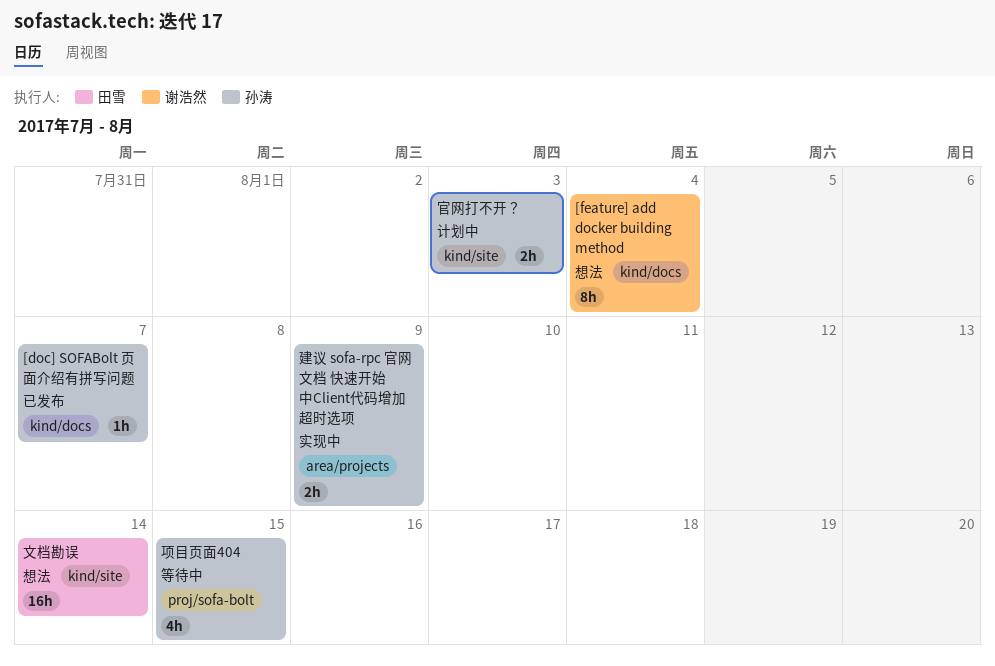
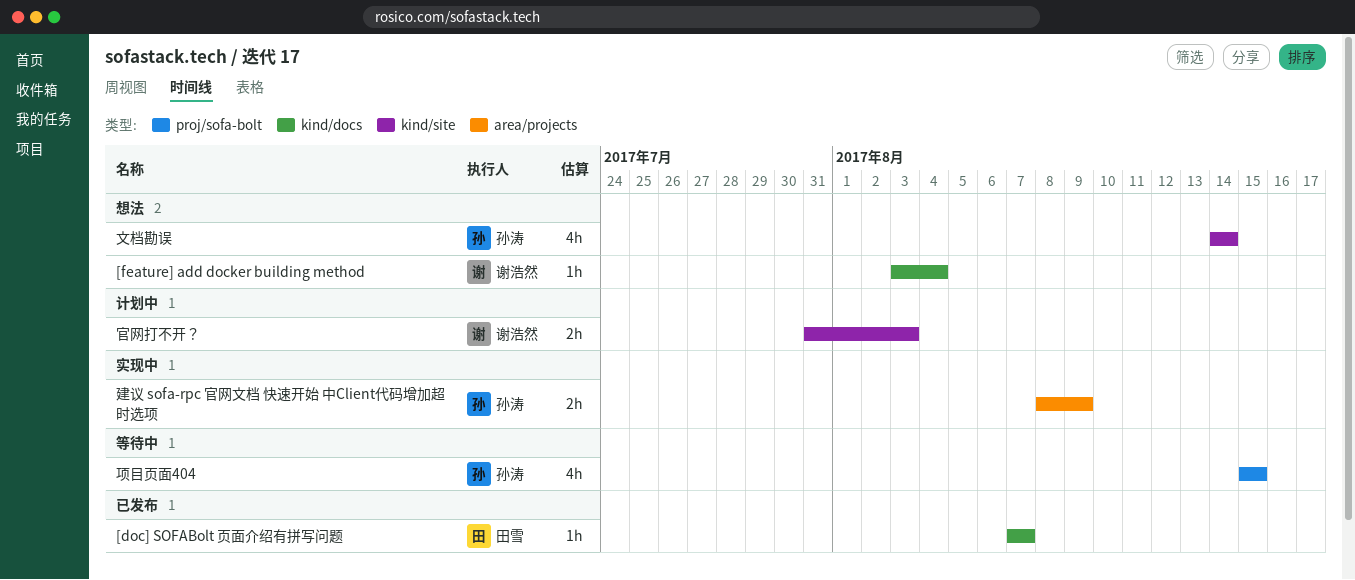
[doc] SOFABolt 页面介绍有拼写问题, owner: 孙涛 -> 田雪
[feature] add docker building method, estimate: 8h -> 1h
官网打不开？, owner: 孙涛 -> 谢浩然
文档勘误, owner: 田雪 -> 孙涛
文档勘误, estimate: 16h -> 4h

